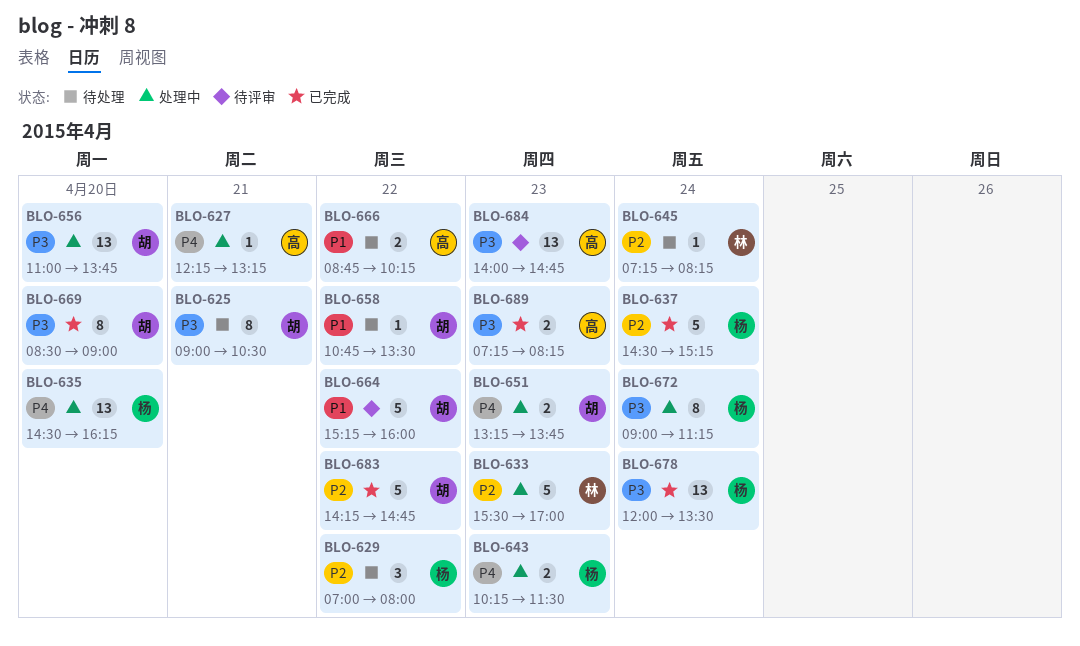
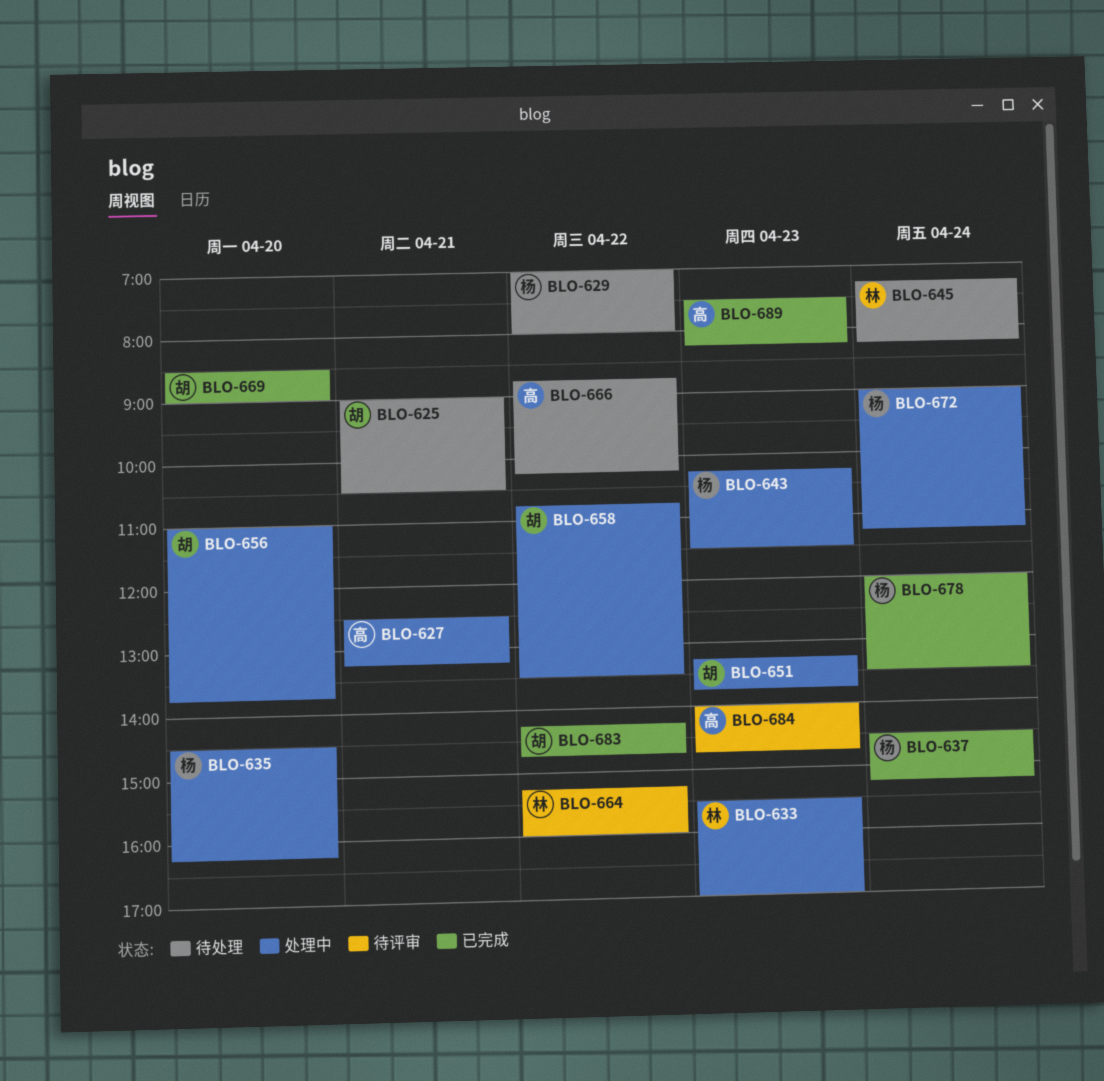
BLO-627, begins: 12:15 -> 12:30
BLO-658, status: 待处理 -> 处理中
BLO-664, owner: 胡 -> 林
BLO-689, begins: 07:15 -> 07:30

